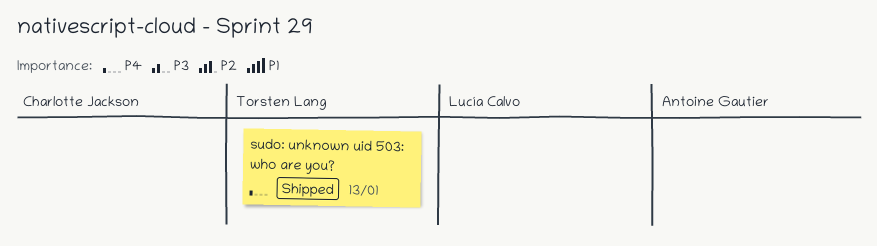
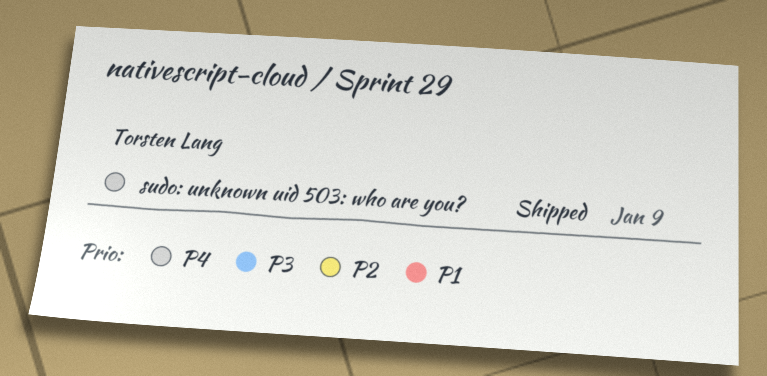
sudo: unknown uid 503: who are you?, due: Jan 13 -> Jan 9

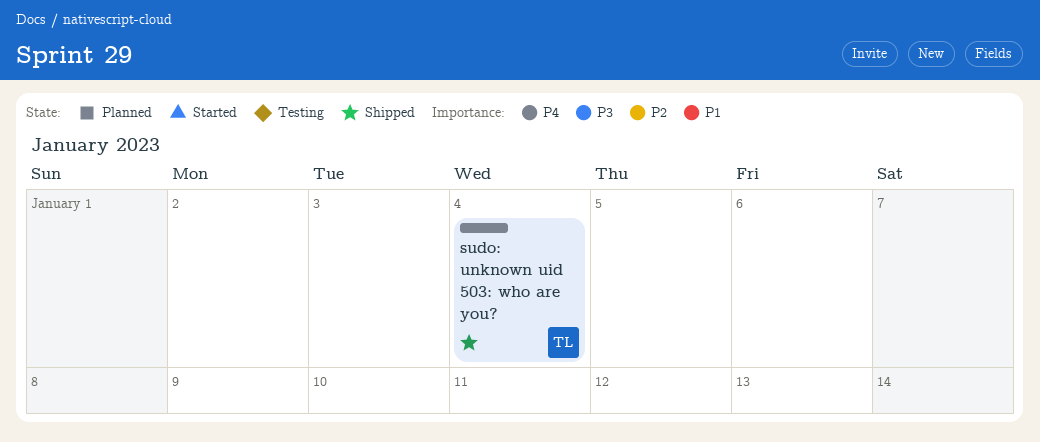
sudo: unknown uid 503: who are you?, due: Jan 9 -> Jan 4

